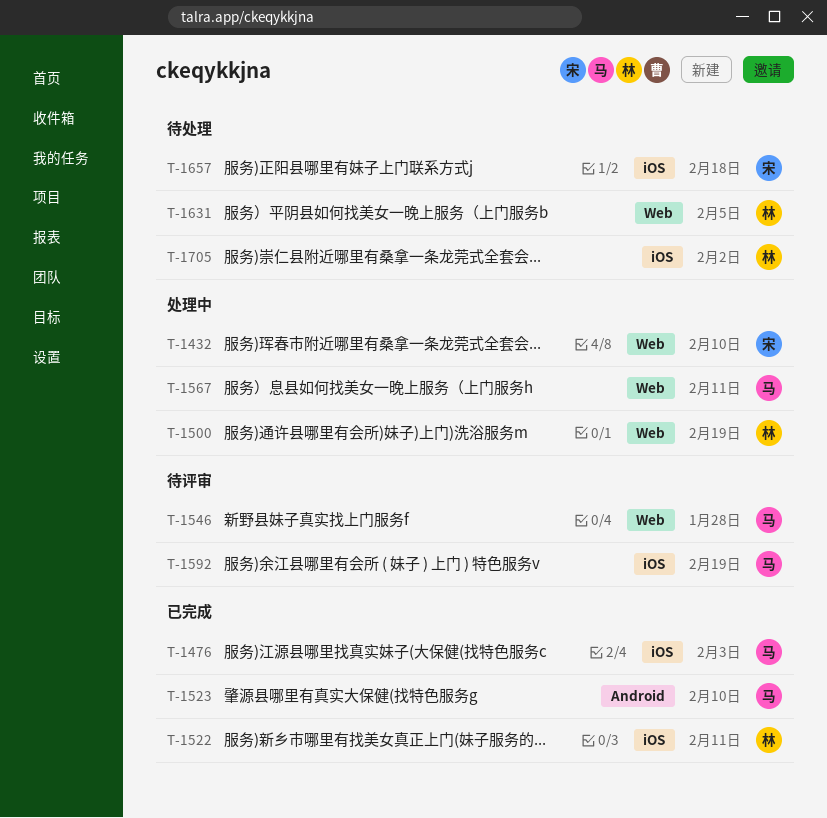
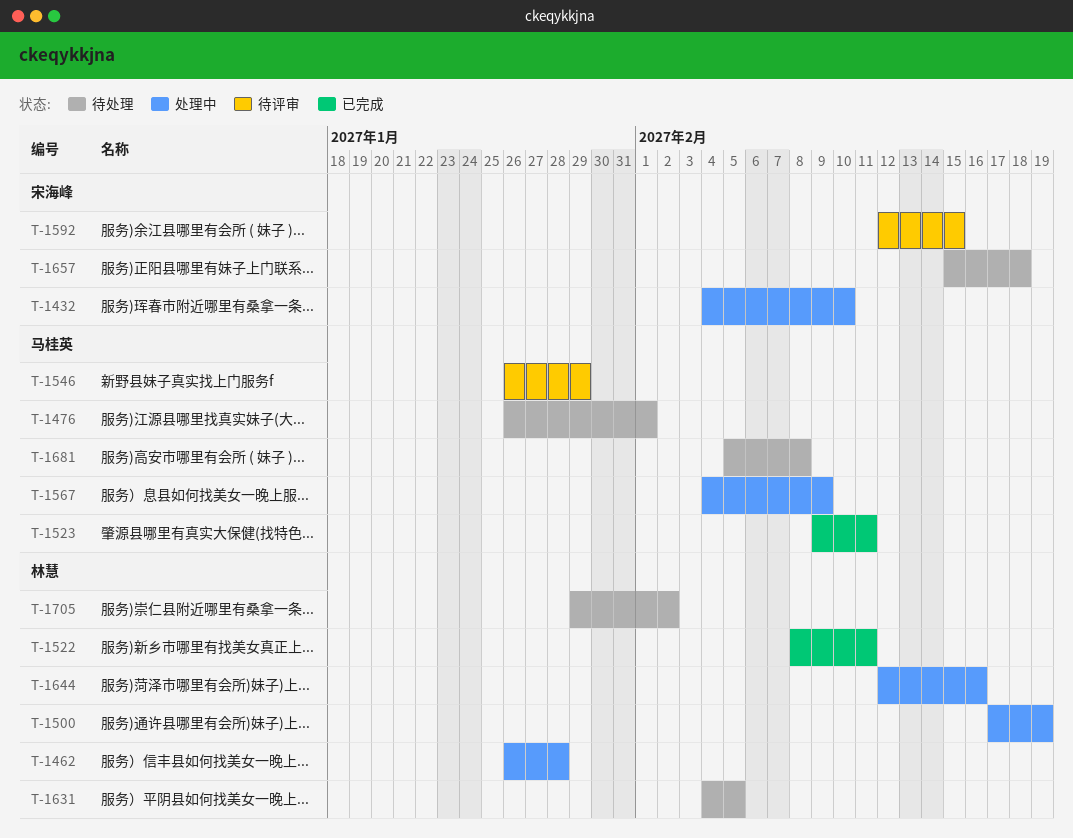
T-1462: none -> present
T-1476, status: 已完成 -> 待处理
T-1476, due: Feb 3 -> Feb 1
T-1523, due: Feb 10 -> Feb 11
T-1546, due: Jan 28 -> Jan 29
T-1567, due: Feb 11 -> Feb 9
T-1592, owner: 马桂英 -> 宋海峰
T-1592, due: Feb 19 -> Feb 15
T-1644: none -> present
T-1681: none -> present

